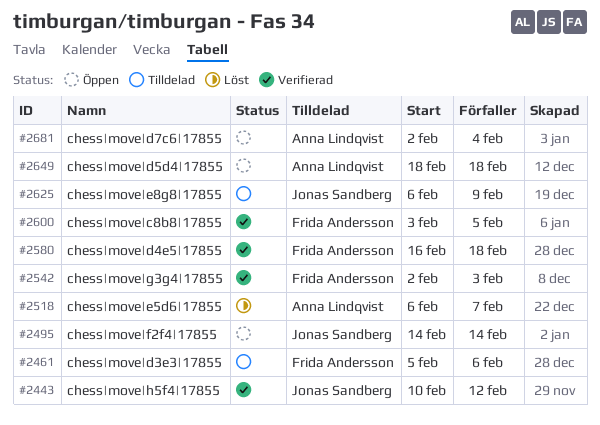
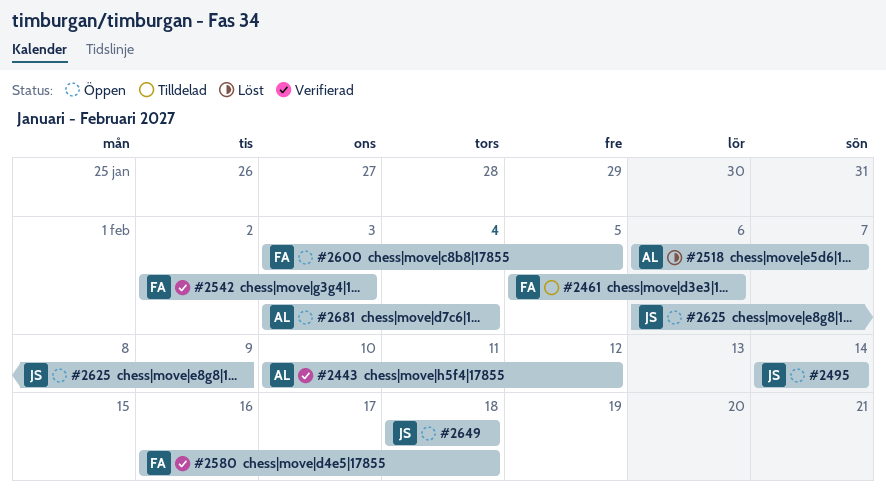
#2443, owner: Jonas Sandberg -> Anna Lindqvist
#2600, status: Verifierad -> Öppen
#2625, status: Tilldelad -> Öppen
#2649, owner: Anna Lindqvist -> Jonas Sandberg
#2681, start: Feb 2 -> Feb 3

